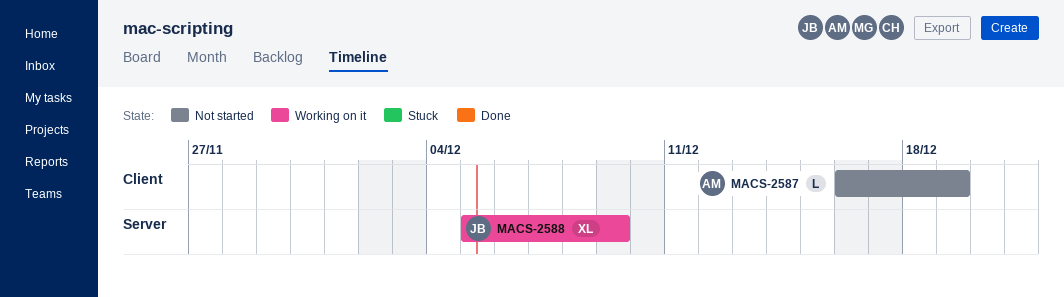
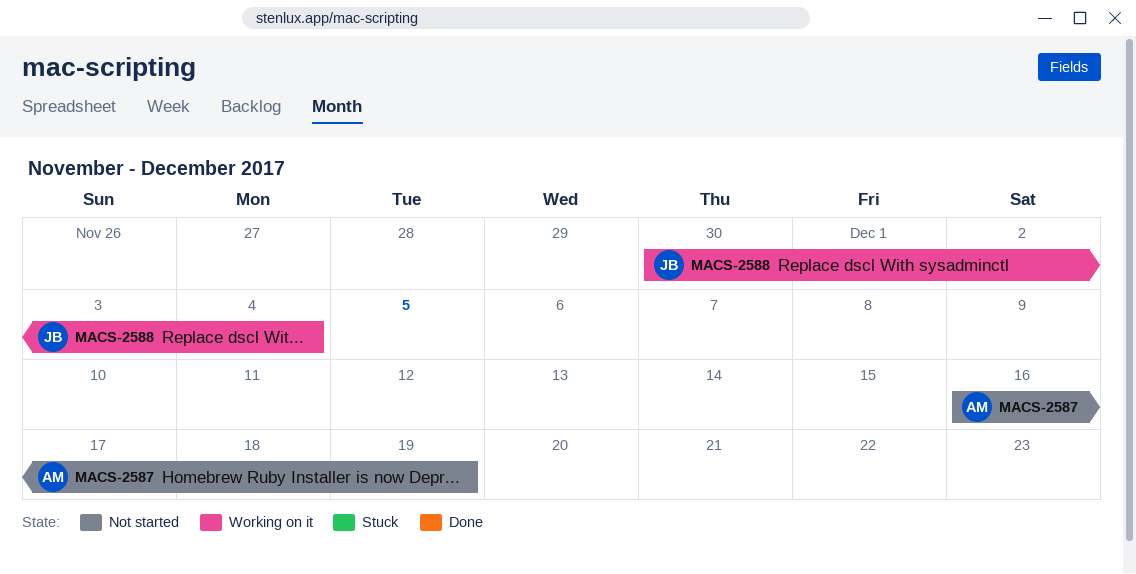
MACS-2588, start: Dec 5 -> Nov 30
MACS-2588, due: Dec 9 -> Dec 4

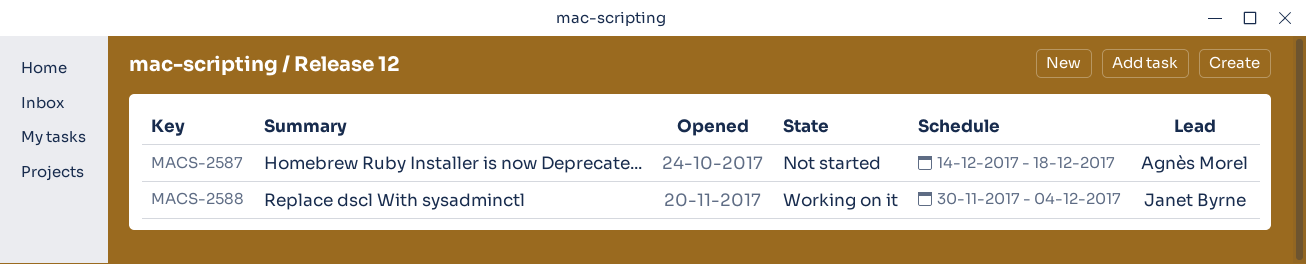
MACS-2587, start: Dec 16 -> Dec 14
MACS-2587, due: Dec 19 -> Dec 18

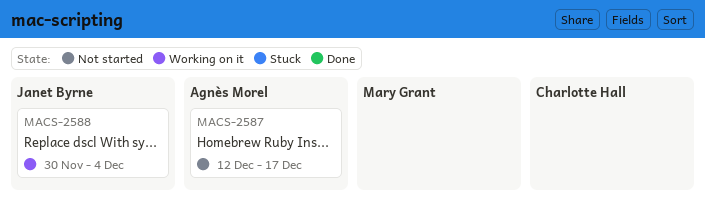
MACS-2587, start: Dec 14 -> Dec 12
MACS-2587, due: Dec 18 -> Dec 17

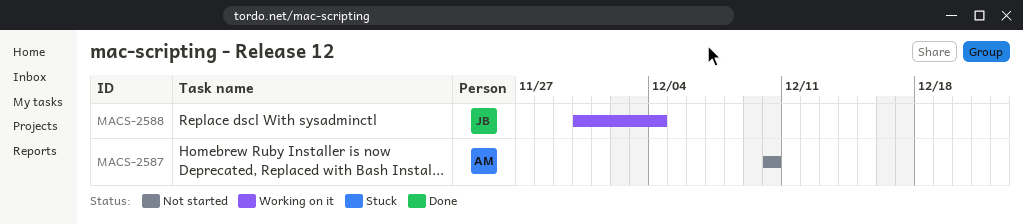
MACS-2587, start: Dec 12 -> Dec 10
MACS-2587, due: Dec 17 -> Dec 10

